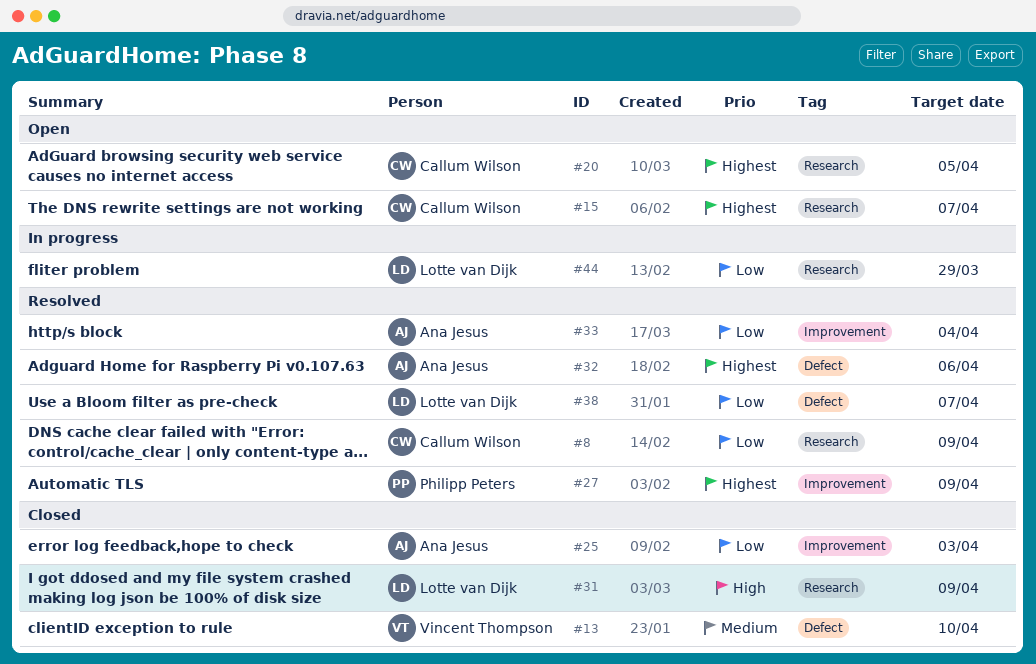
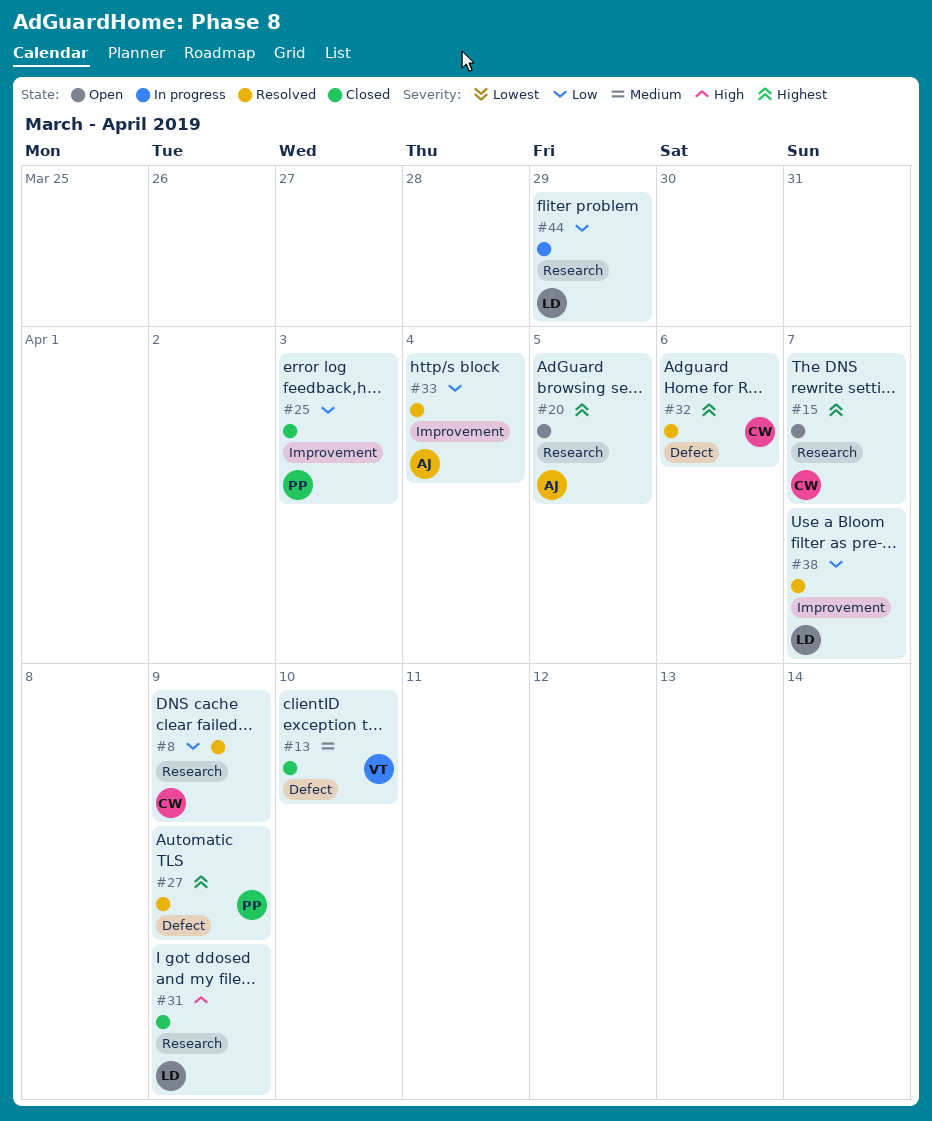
#20, owner: Callum Wilson -> Ana Jesus
#25, owner: Ana Jesus -> Philipp Peters
#27, label: Improvement -> Defect
#32, owner: Ana Jesus -> Callum Wilson
#38, label: Defect -> Improvement

